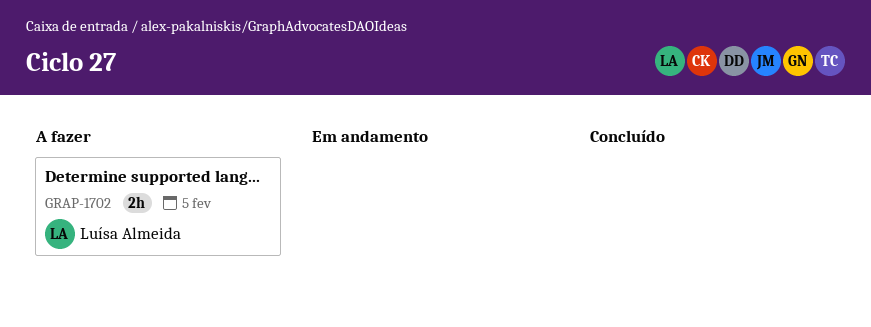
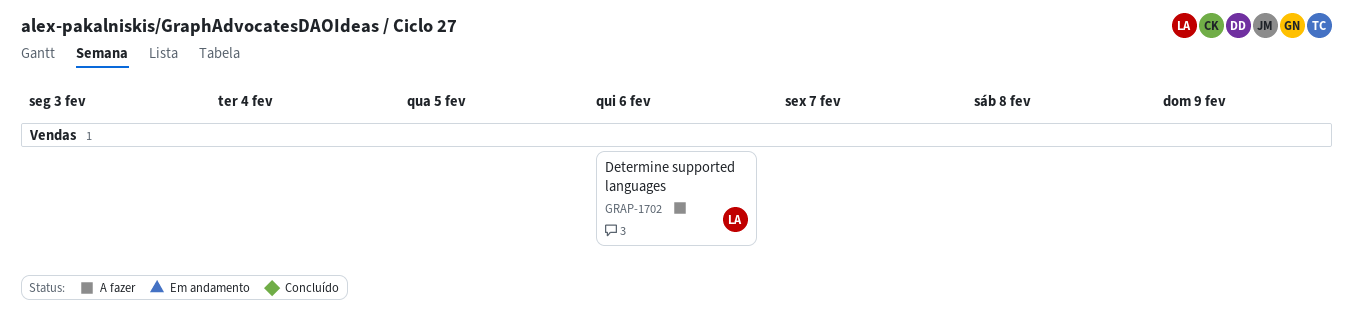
GRAP-1702, due: Feb 5 -> Feb 6

